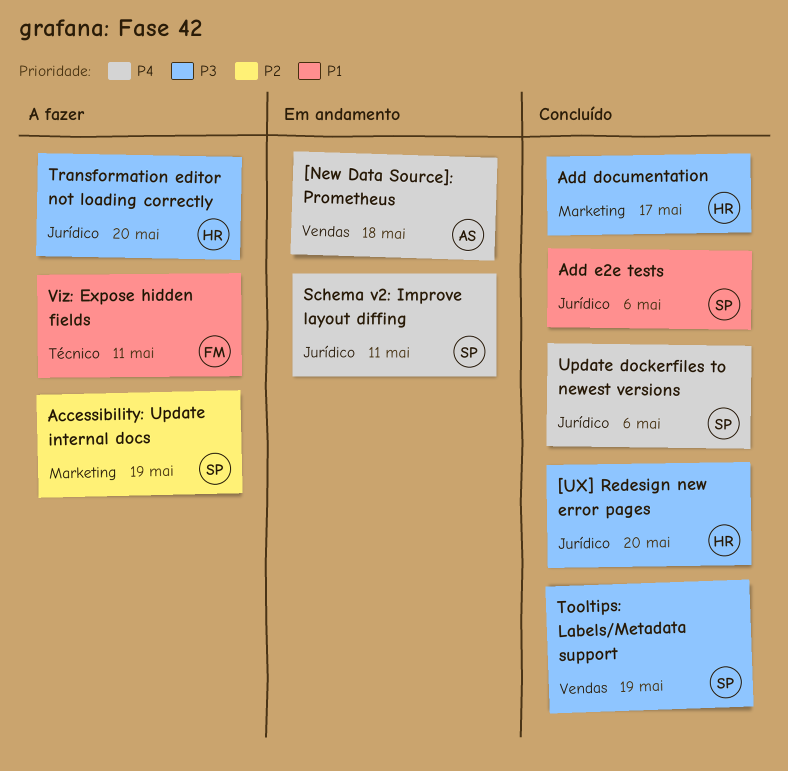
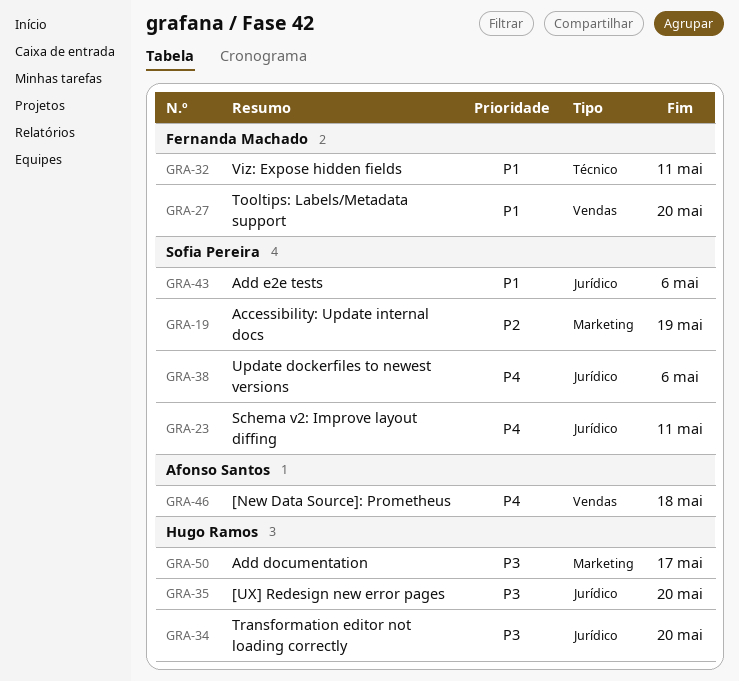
Tooltips: Labels/Metadata support, owner: Sofia Pereira -> Fernanda Machado
Tooltips: Labels/Metadata support, priority: P3 -> P1
Tooltips: Labels/Metadata support, due: May 19 -> May 20

